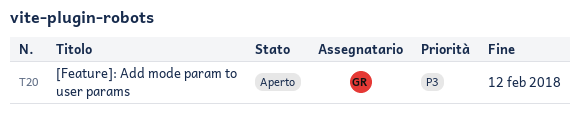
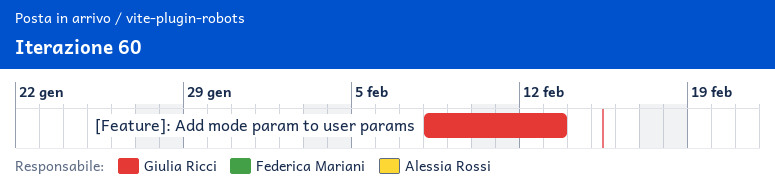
[Feature]: Add mode param to user params, due: Feb 12 -> Feb 13

